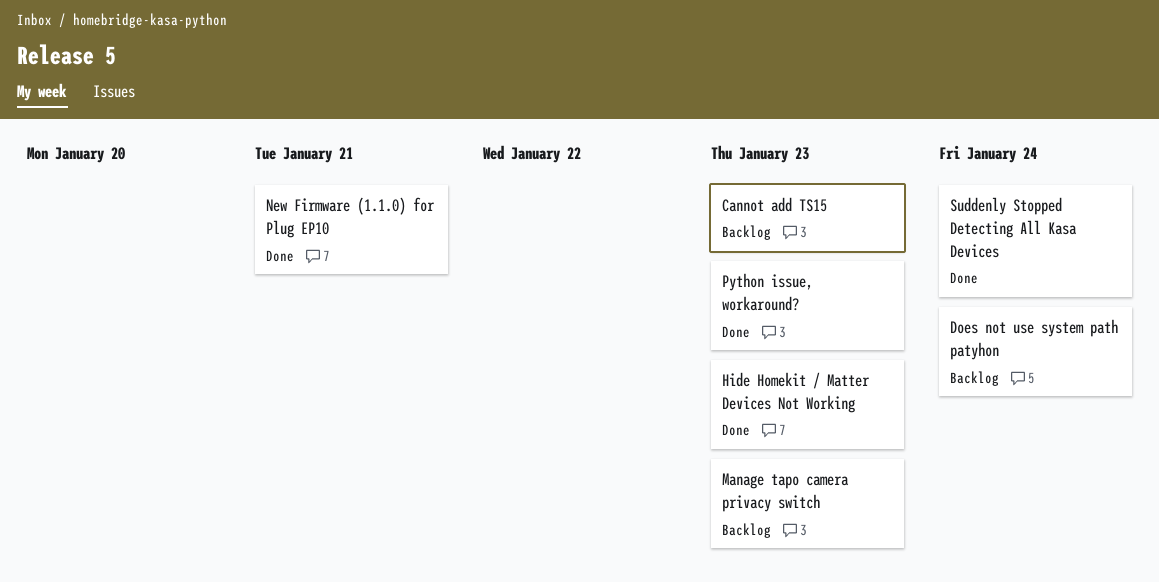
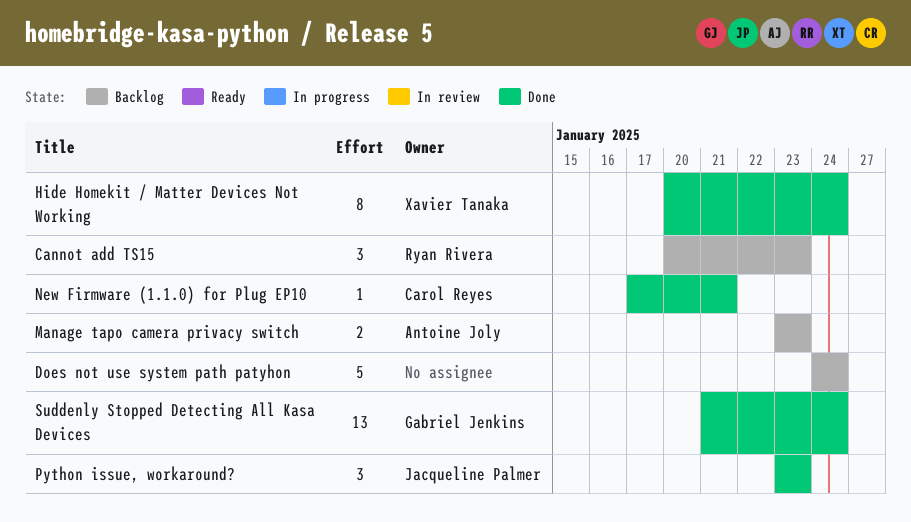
Hide Homekit / Matter Devices Not Working, due: Jan 23 -> Jan 24

